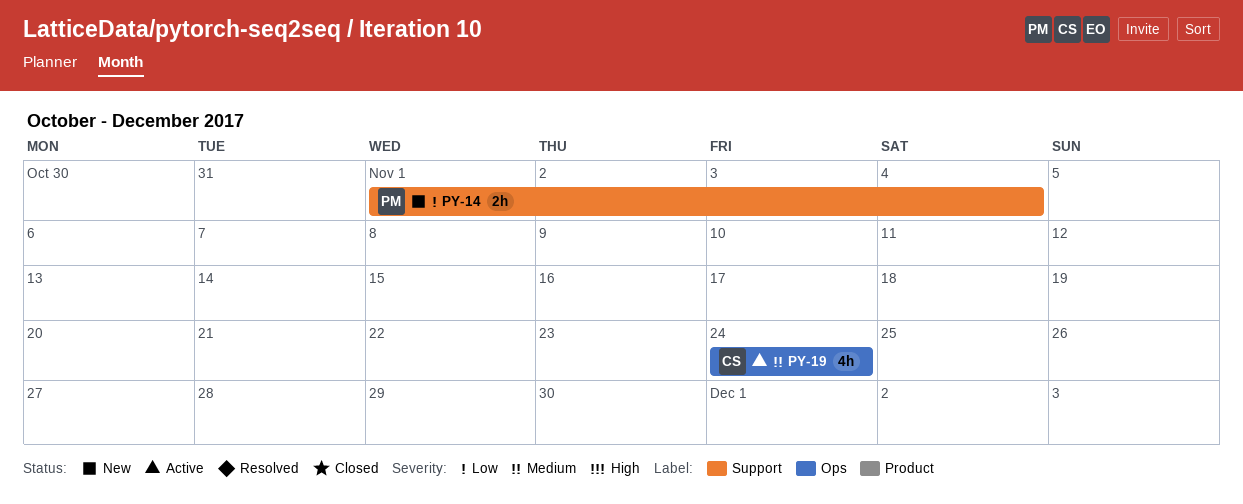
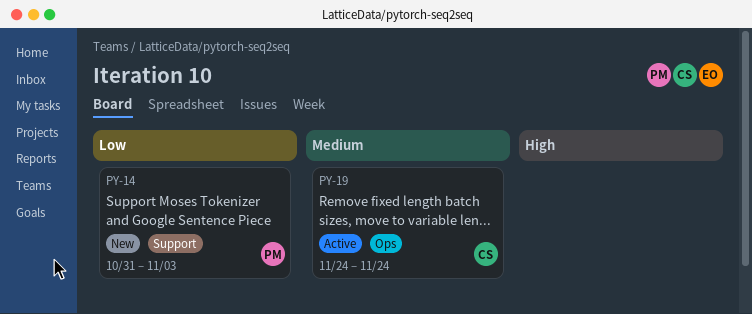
PY-14, start: Nov 1 -> Oct 31
PY-14, due: Nov 4 -> Nov 3

